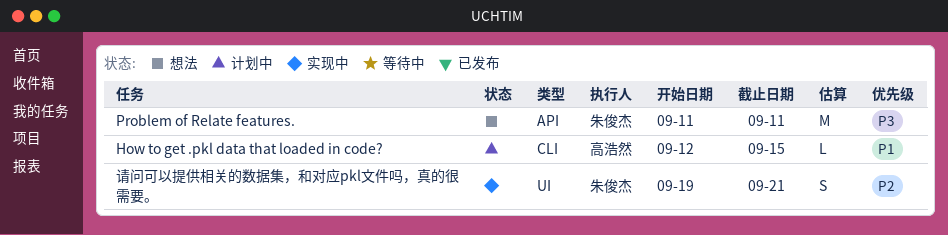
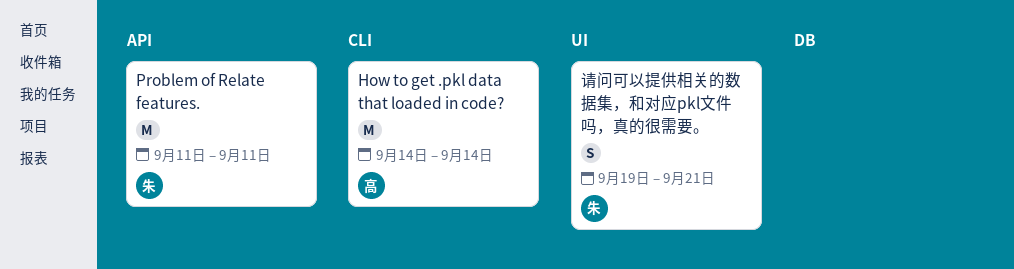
How to get .pkl data that loaded in code?, estimate: L -> M
How to get .pkl data that loaded in code?, start: Sep 12 -> Sep 14
How to get .pkl data that loaded in code?, due: Sep 15 -> Sep 14

